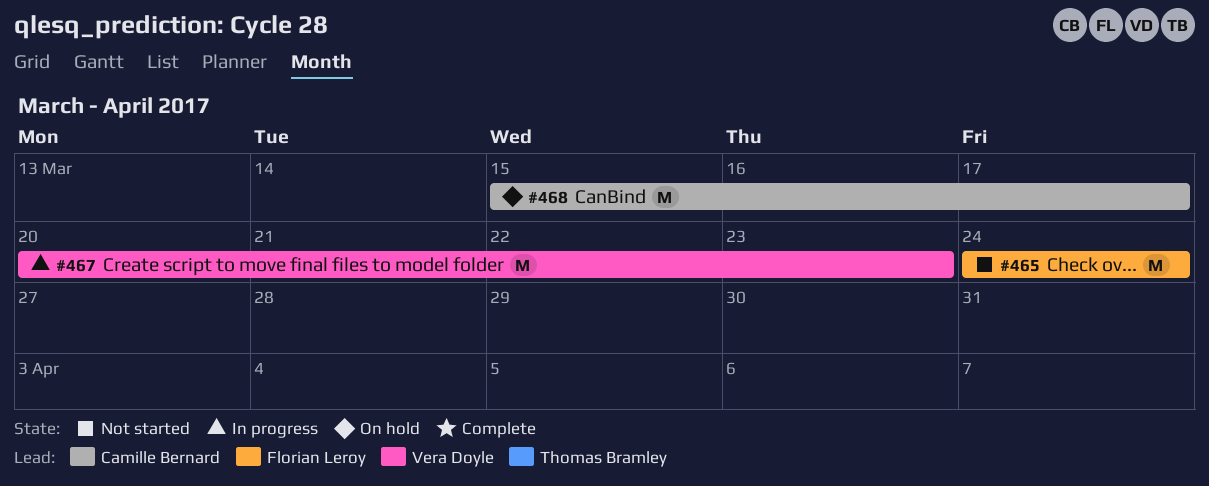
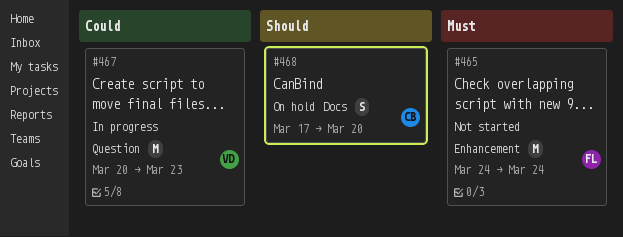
#468, estimate: M -> S
#468, start: Mar 15 -> Mar 17
#468, due: Mar 17 -> Mar 20

